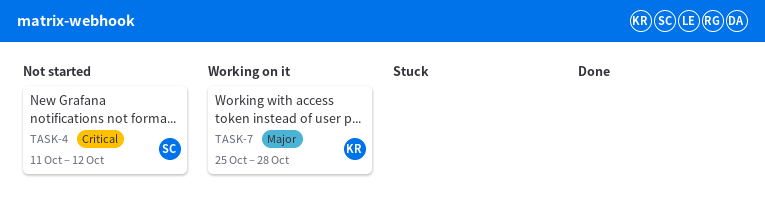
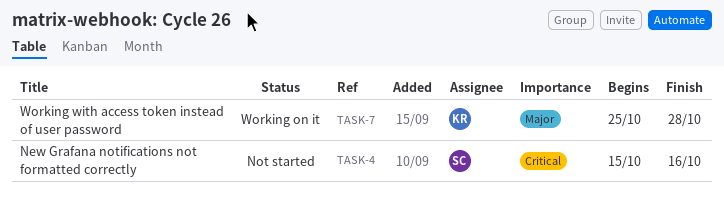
TASK-4, start: Oct 11 -> Oct 15
TASK-4, due: Oct 12 -> Oct 16

